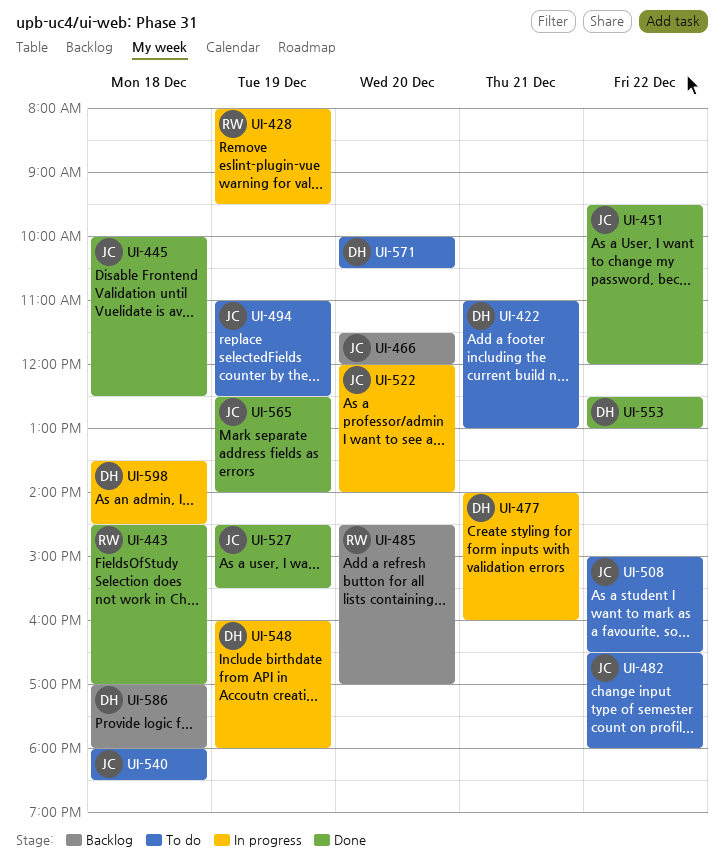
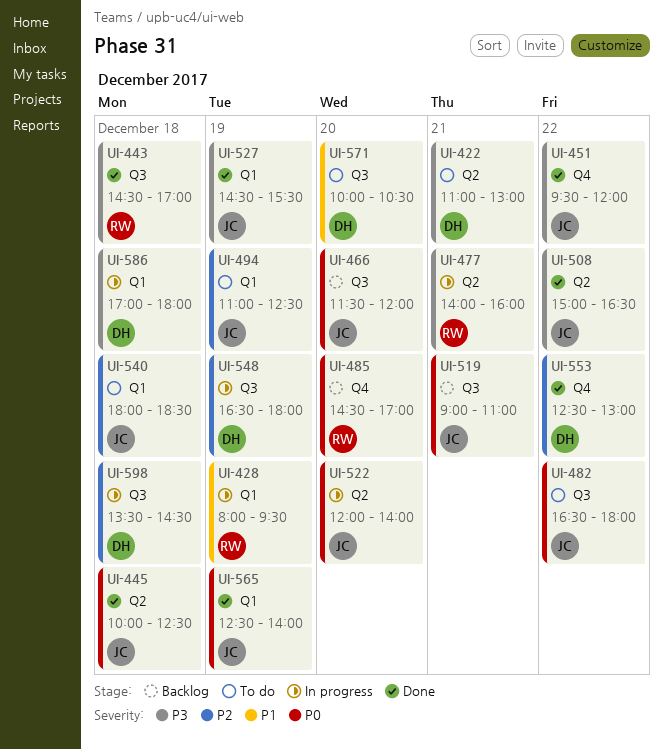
UI-477, owner: DH -> RW
UI-508, status: To do -> Done
UI-519: none -> present
UI-548, begins: 16:00 -> 16:30
UI-586, status: Backlog -> In progress

